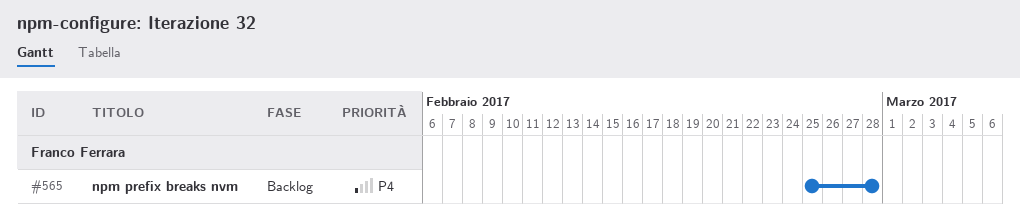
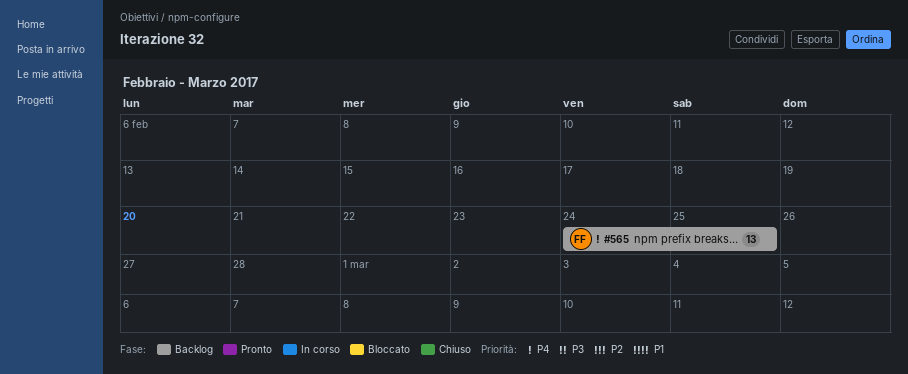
#565, start: Feb 25 -> Feb 24
#565, due: Feb 28 -> Feb 25

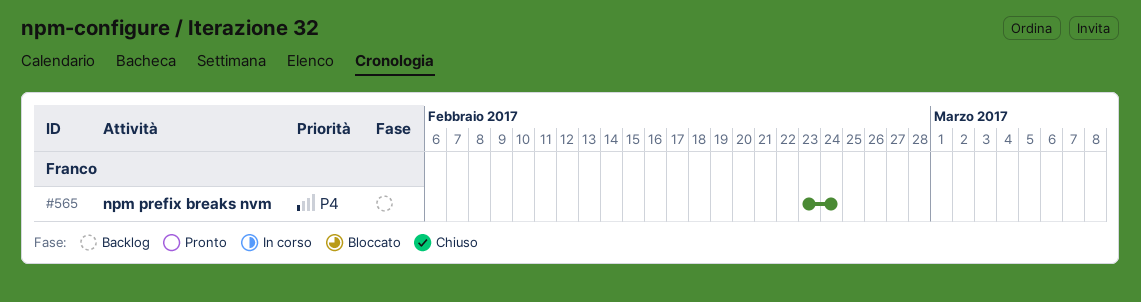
#565, start: Feb 24 -> Feb 23
#565, due: Feb 25 -> Feb 24

